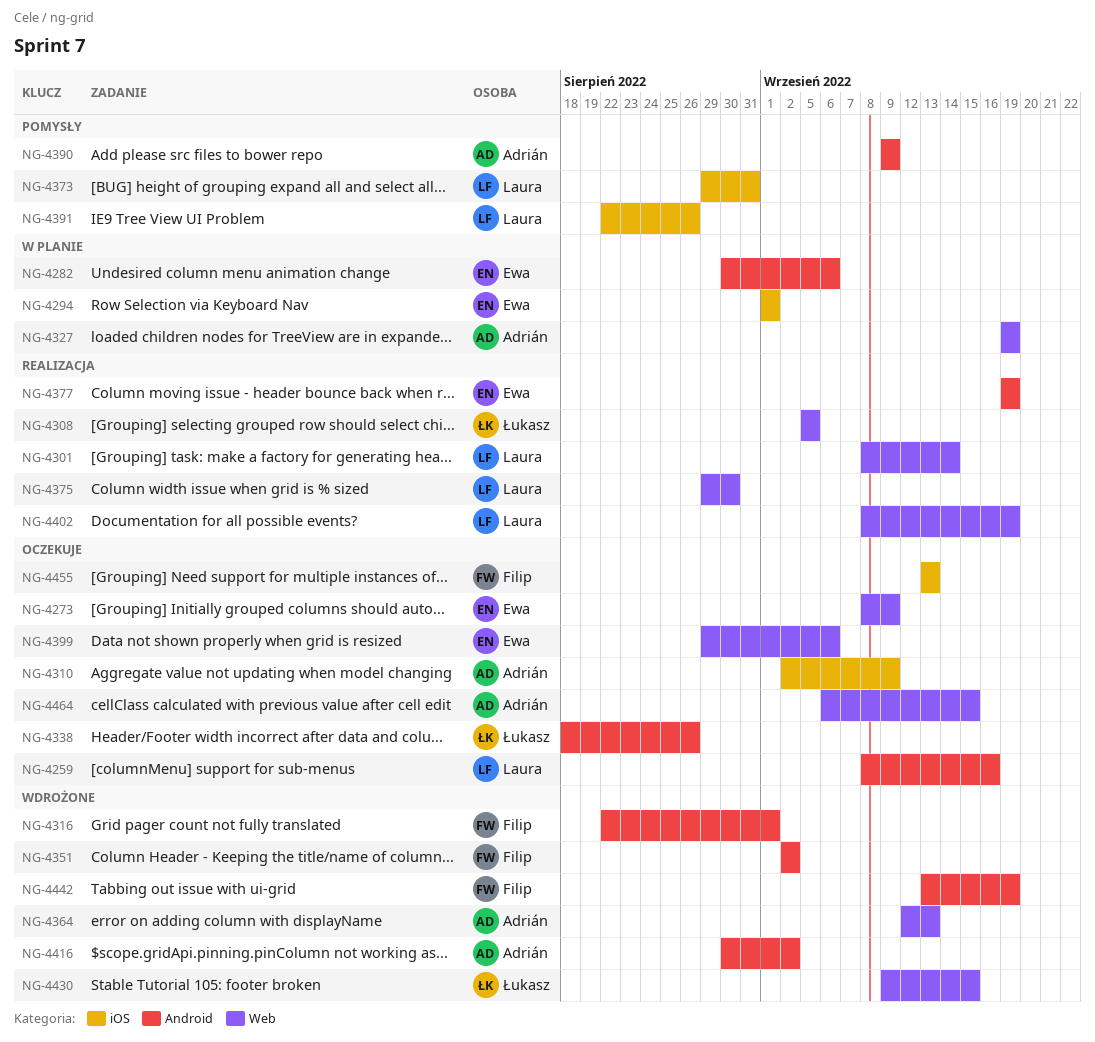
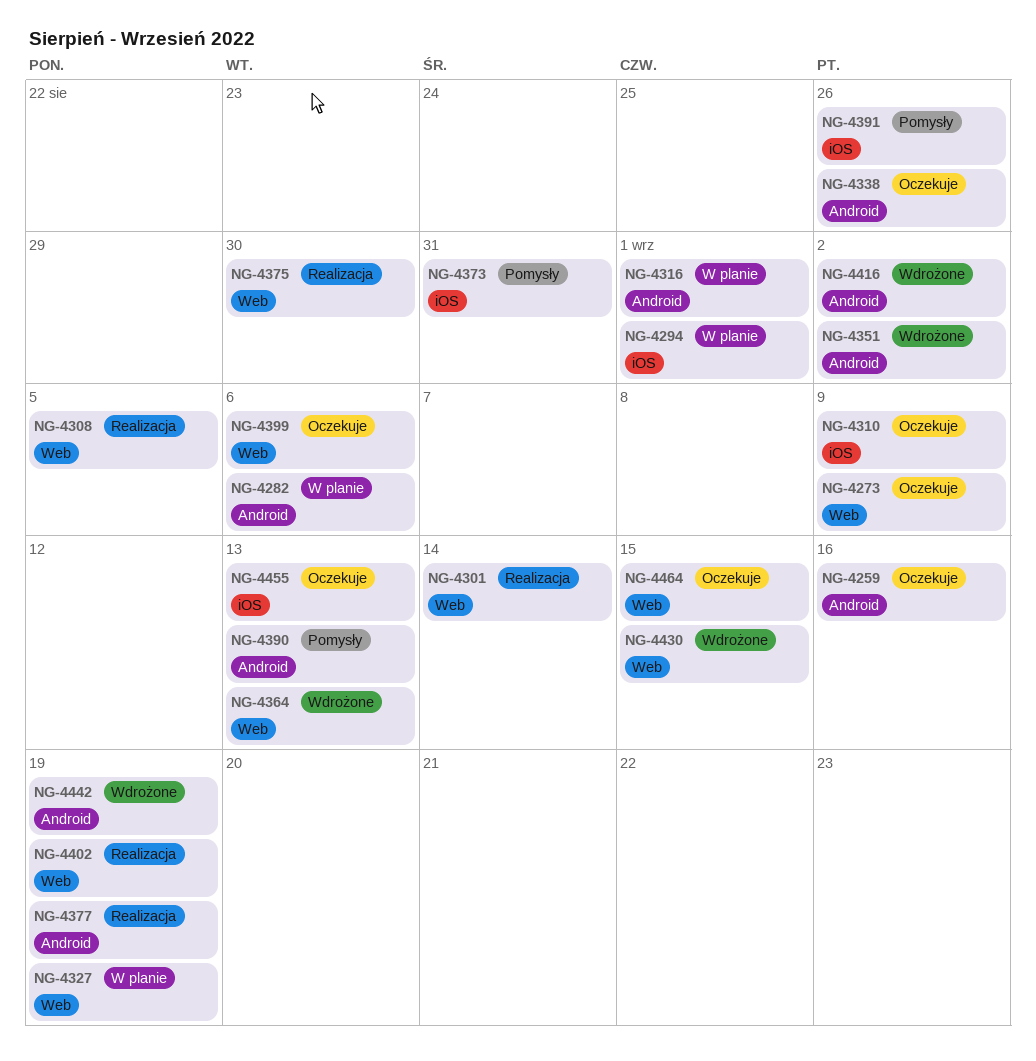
NG-4316, status: Wdrożone -> W planie
NG-4390, due: Sep 9 -> Sep 13

